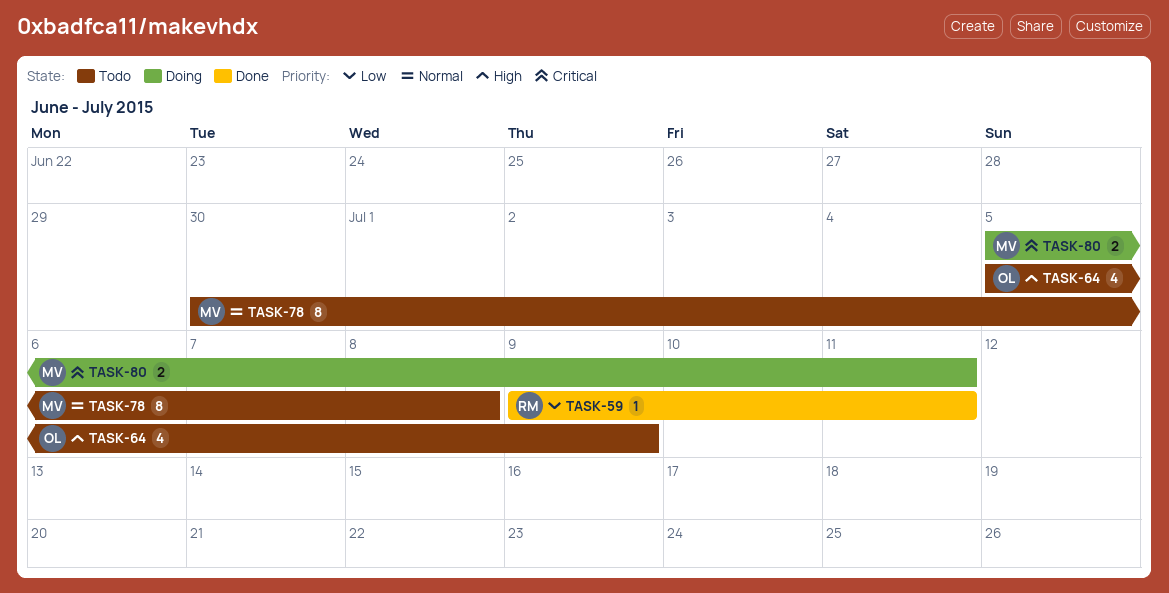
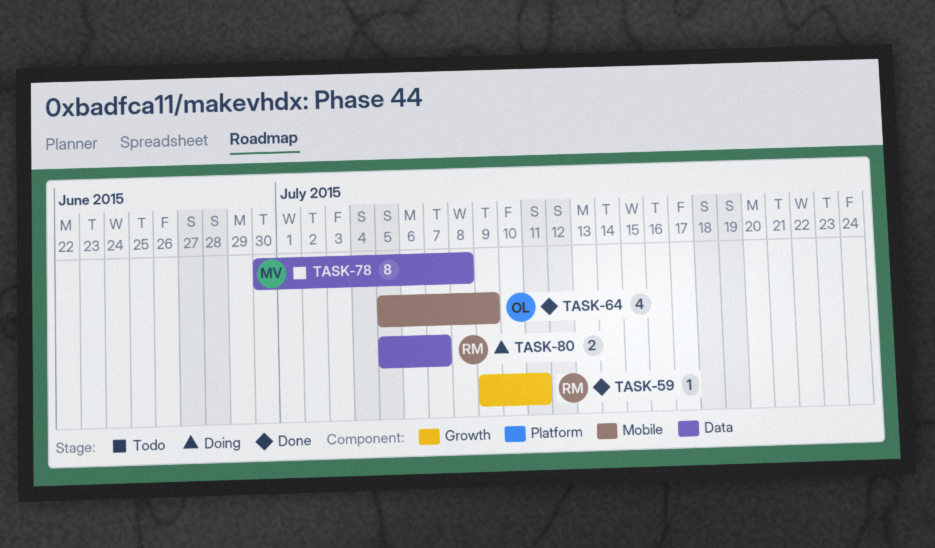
TASK-64, status: Todo -> Done
TASK-80, owner: MV -> RM
TASK-80, due: Jul 11 -> Jul 7

